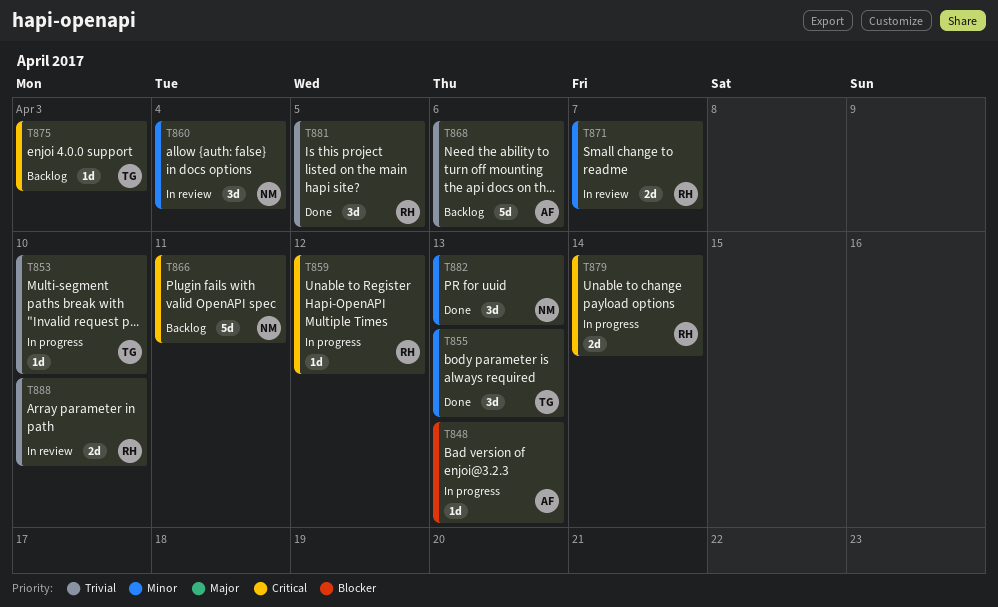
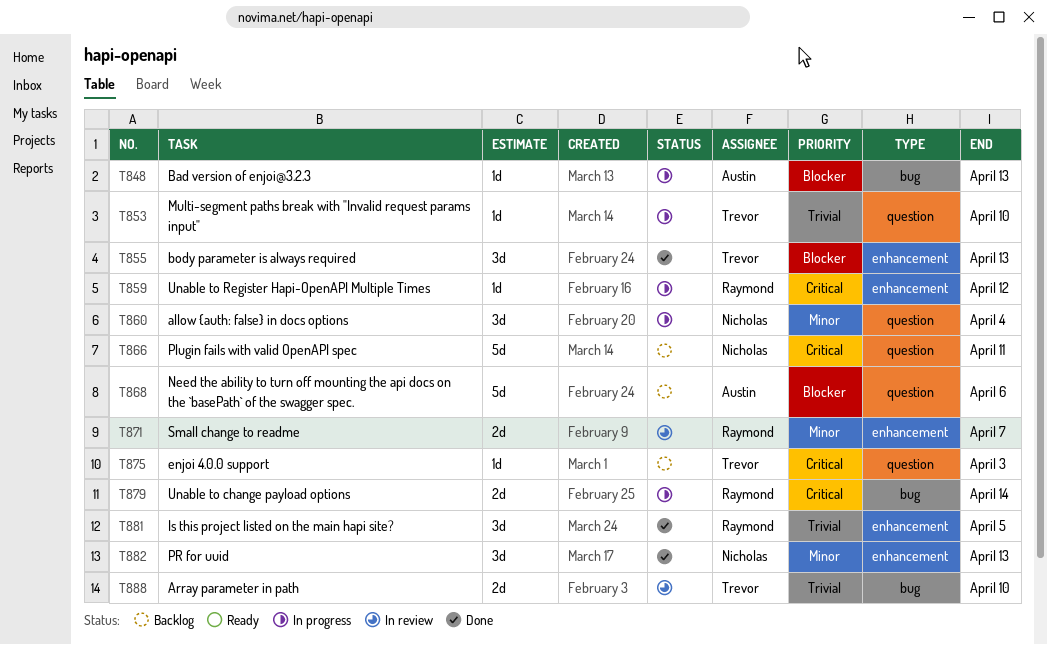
T855, priority: Minor -> Blocker
T860, status: In review -> In progress
T868, priority: Trivial -> Blocker
T888, owner: Raymond -> Trevor

